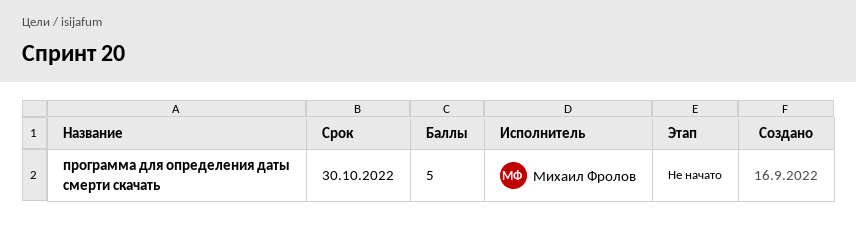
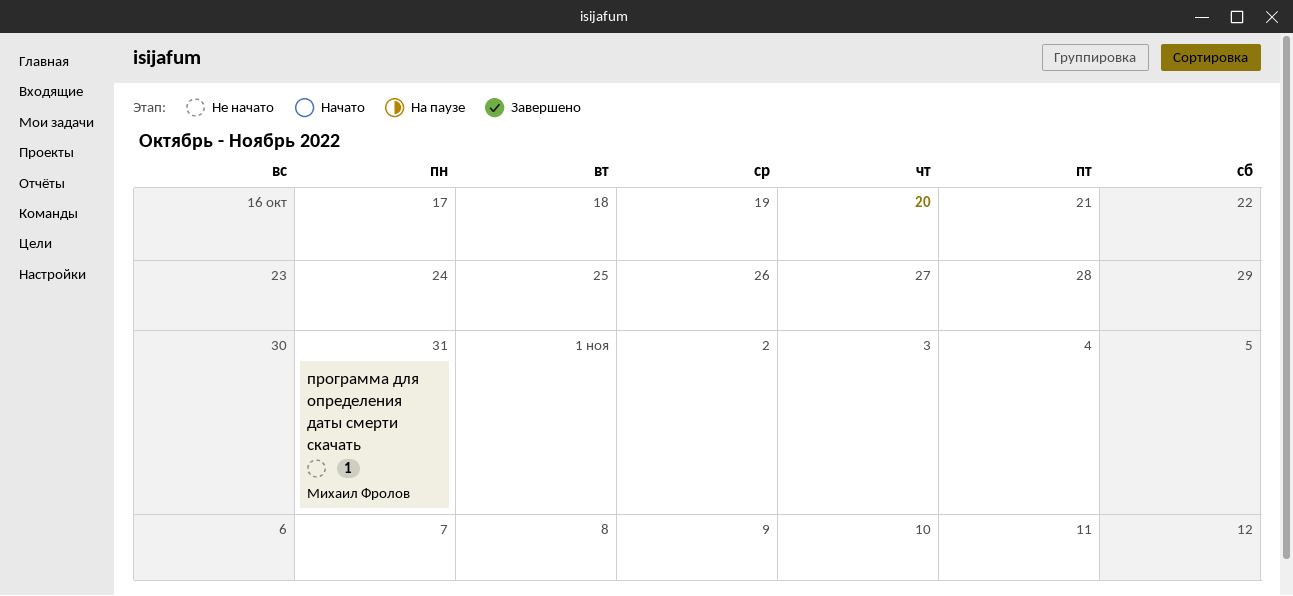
программа для определения даты смерти скачать, estimate: 5 -> 1
программа для определения даты смерти скачать, due: Oct 30 -> Oct 31

